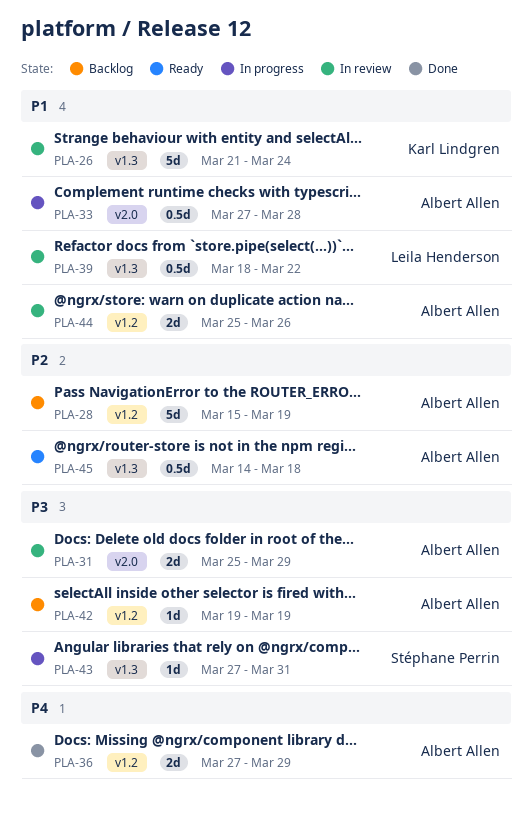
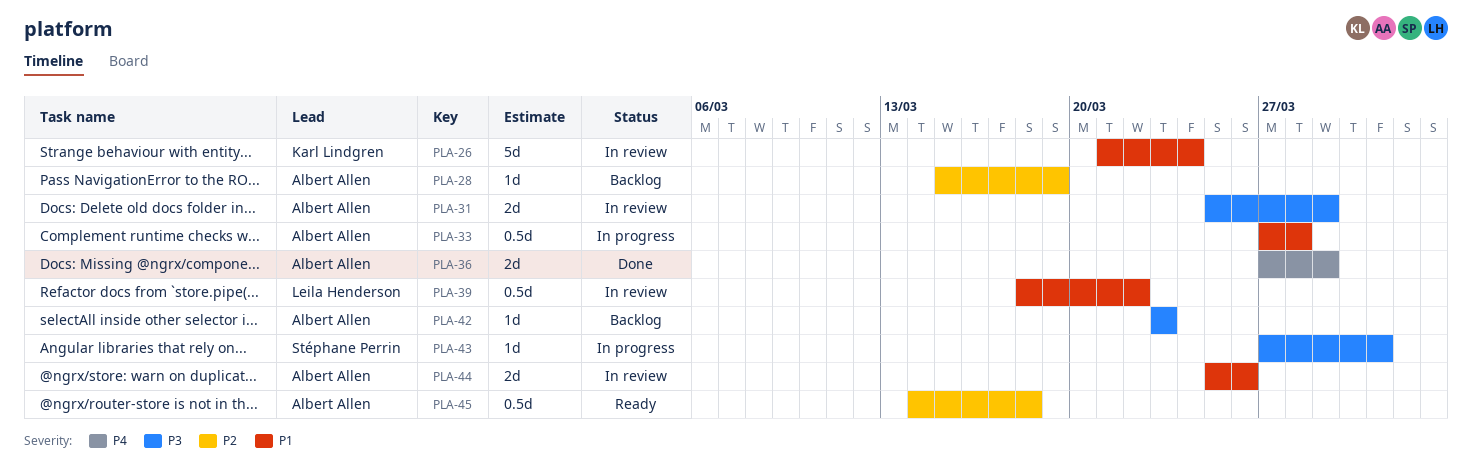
PLA-28, estimate: 5d -> 1d
PLA-42, start: Mar 19 -> Mar 23
PLA-42, due: Mar 19 -> Mar 23

